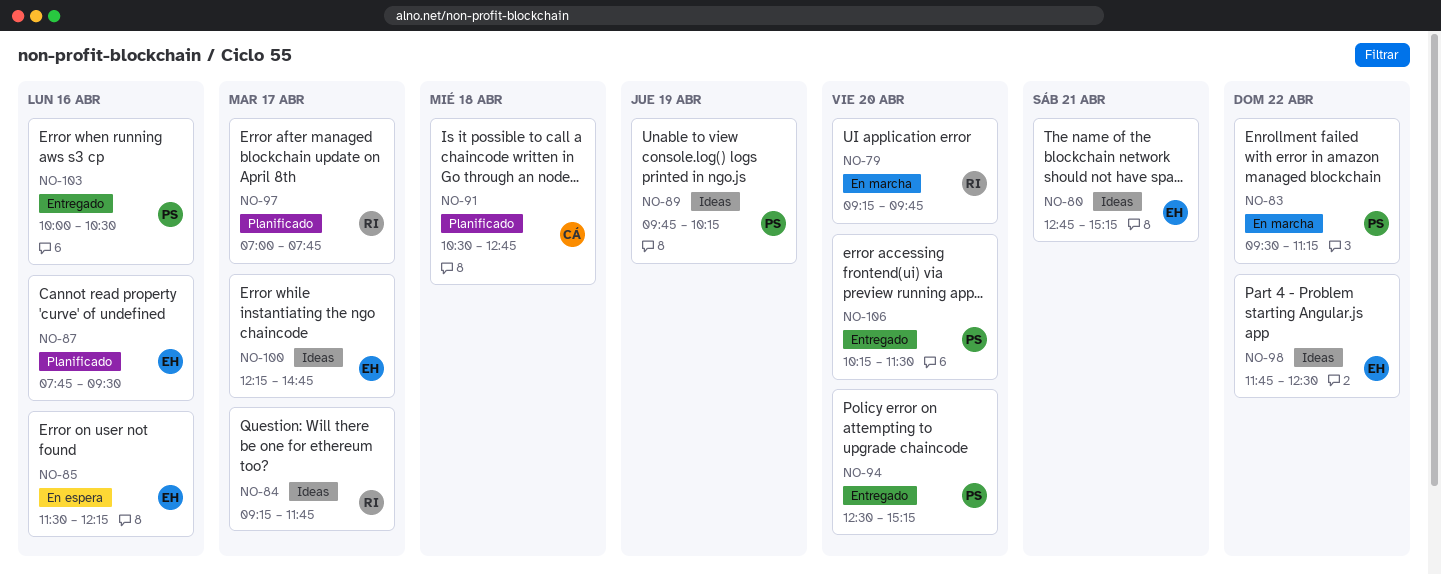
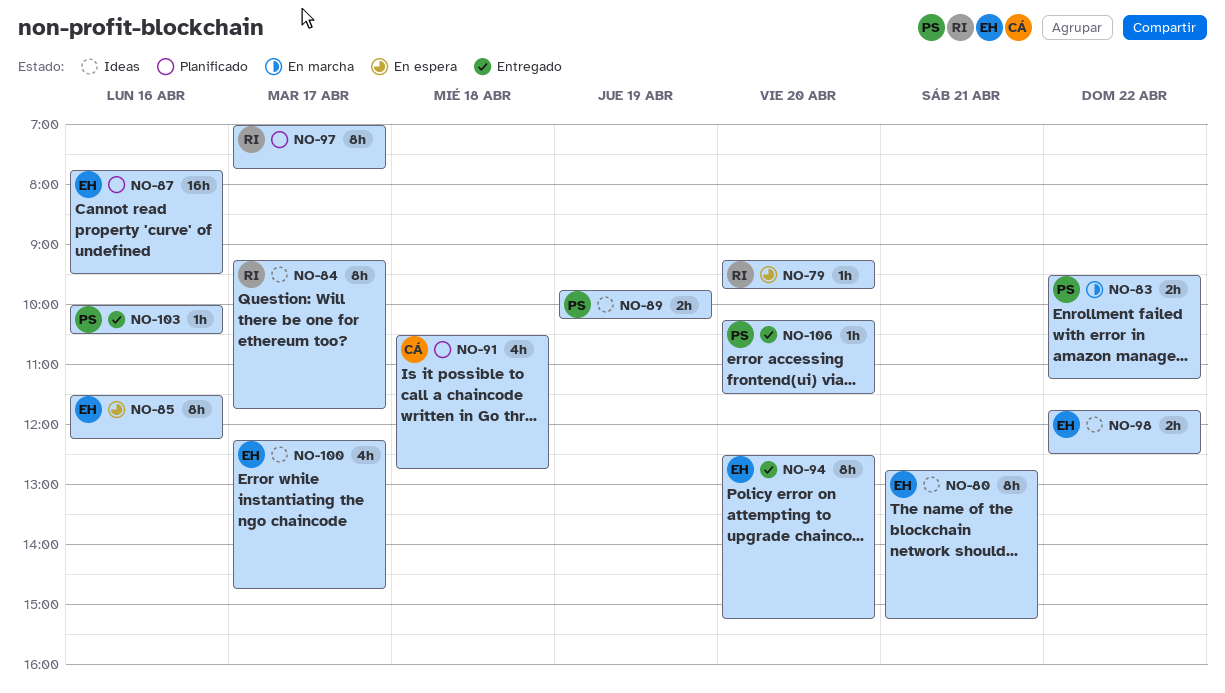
NO-79, status: En marcha -> En espera
NO-94, owner: PS -> EH

